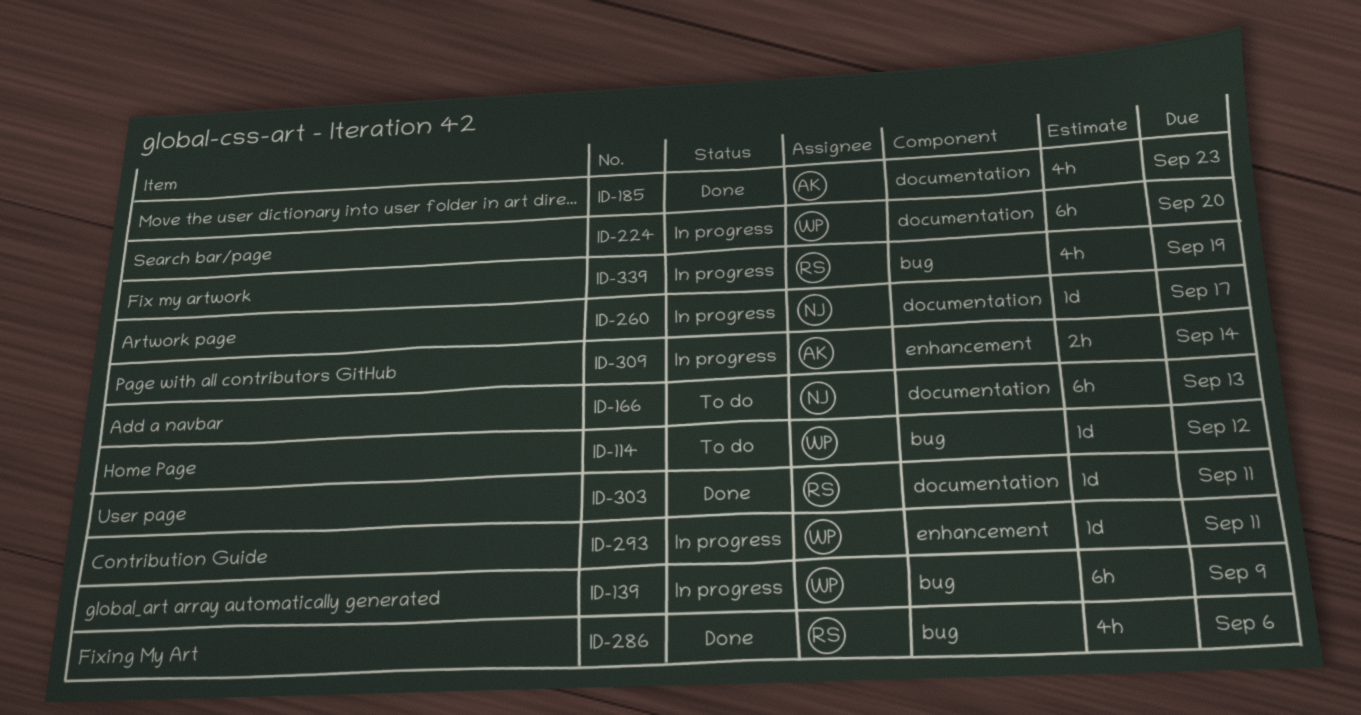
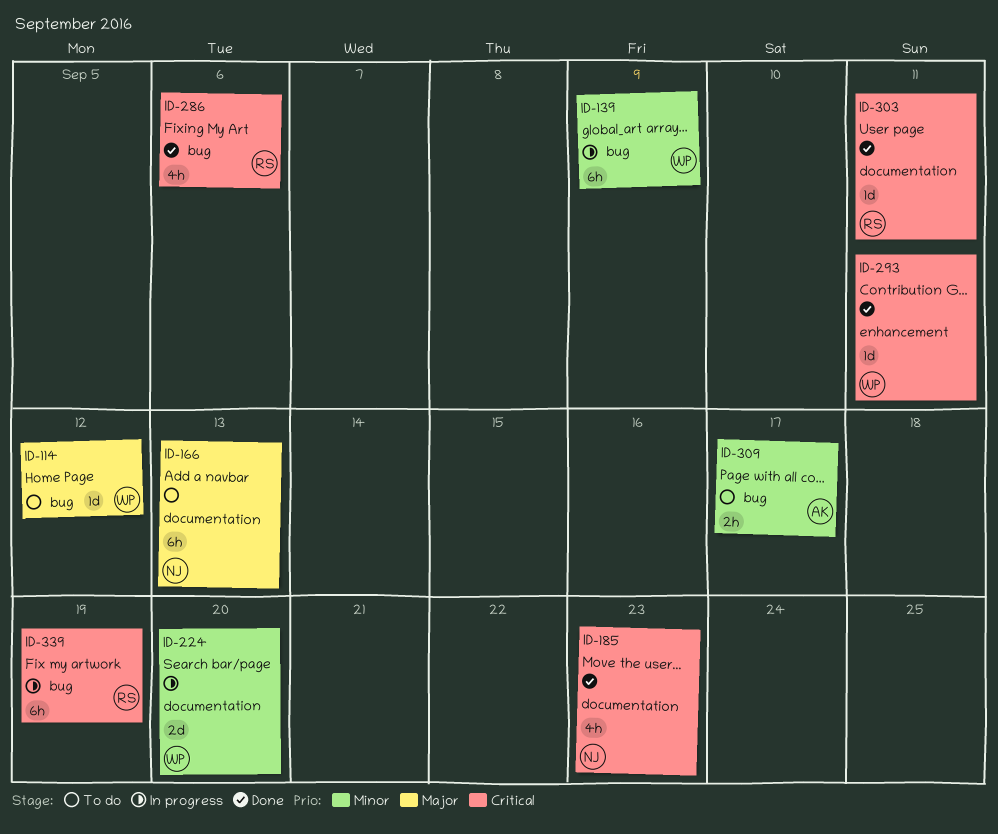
ID-185, owner: AK -> NJ
ID-224, estimate: 6h -> 2d
ID-260: present -> none
ID-293, status: In progress -> Done
ID-309, status: In progress -> To do
ID-309, label: enhancement -> bug
ID-309, due: Sep 14 -> Sep 17
ID-339, estimate: 4h -> 6h

